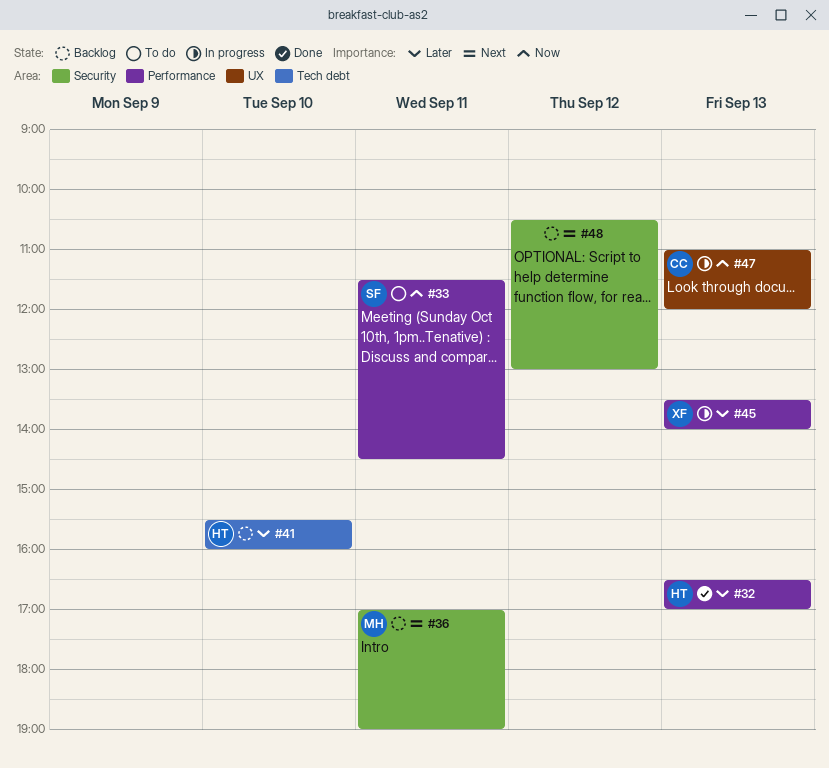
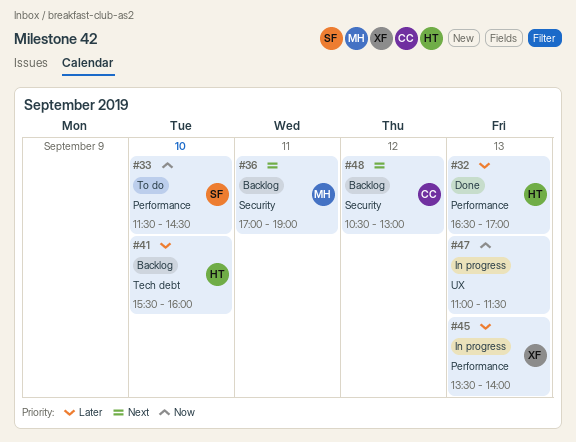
#33, day: Sep 11 -> Sep 10
#47, owner: CC -> none
#47, ends: 12:00 -> 11:30
#48, owner: none -> CC

